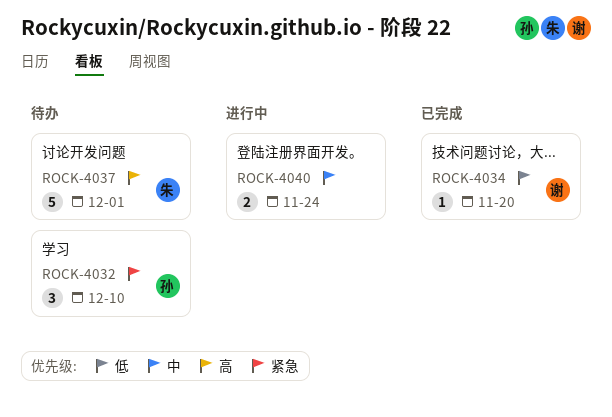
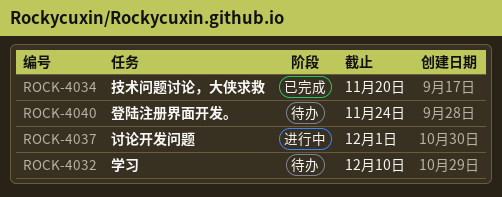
ROCK-4037, status: 待办 -> 进行中
ROCK-4040, status: 进行中 -> 待办

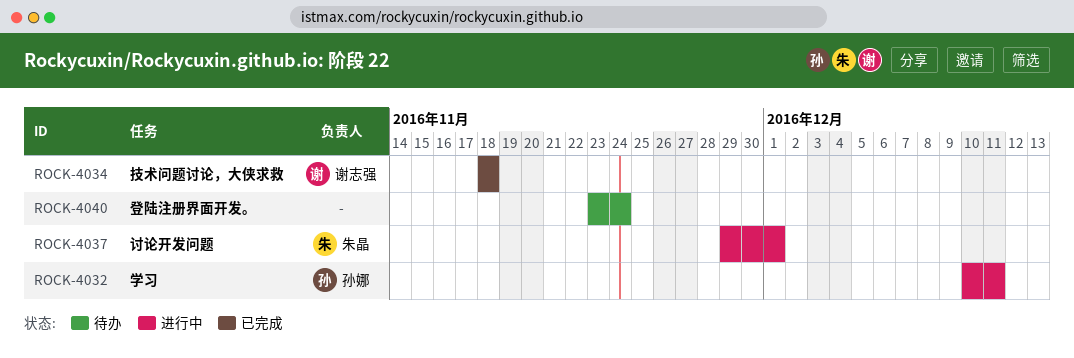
ROCK-4032, status: 待办 -> 进行中
ROCK-4032, due: Dec 10 -> Dec 11
ROCK-4034, due: Nov 20 -> Nov 18

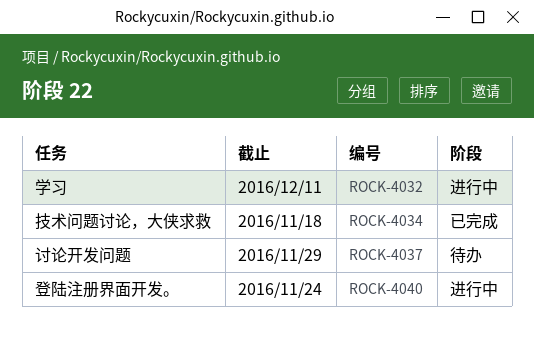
ROCK-4037, status: 进行中 -> 待办
ROCK-4037, due: Dec 1 -> Nov 29
ROCK-4040, status: 待办 -> 进行中

